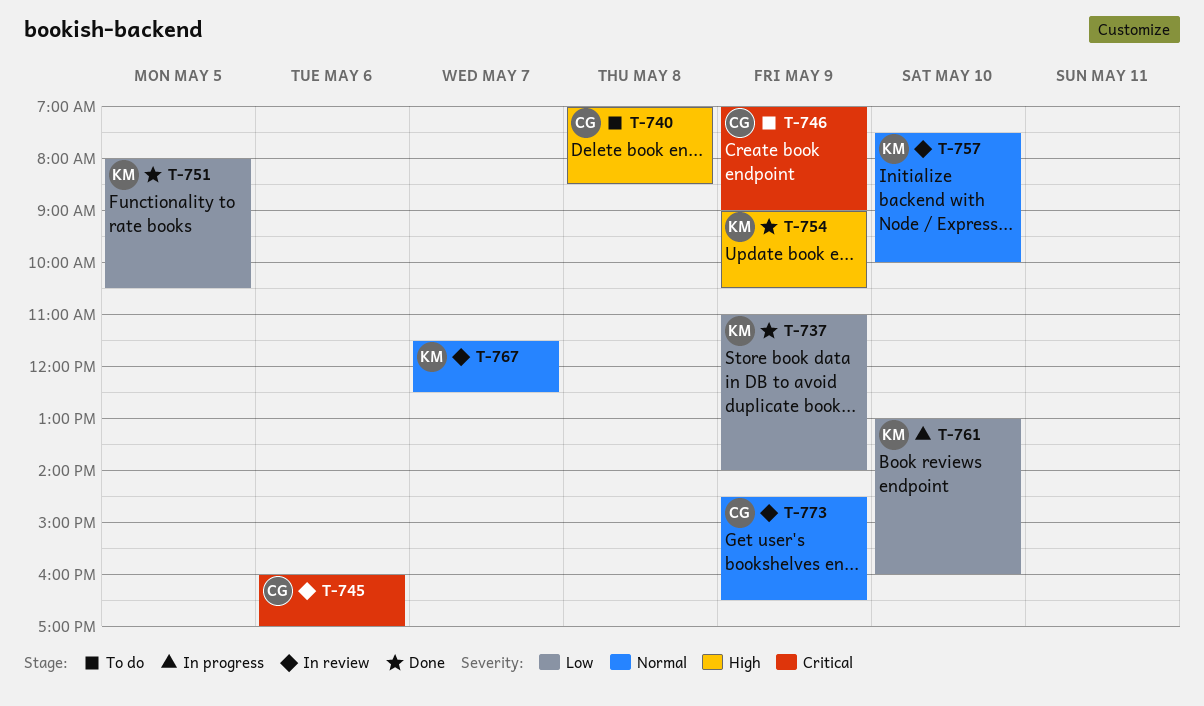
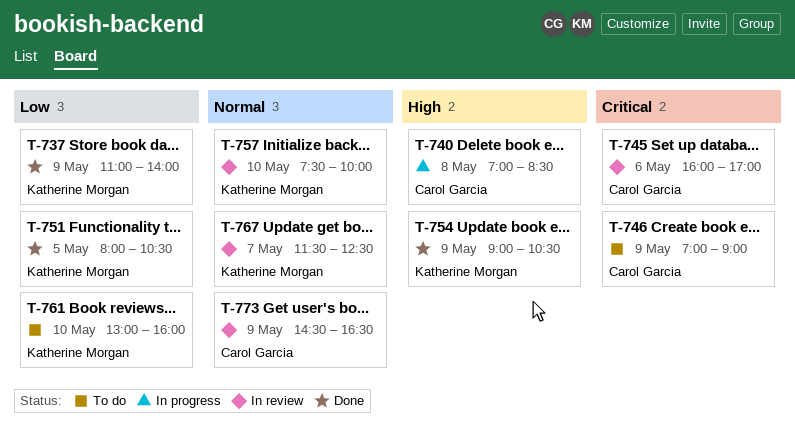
T-740, status: To do -> In progress
T-761, status: In progress -> To do

